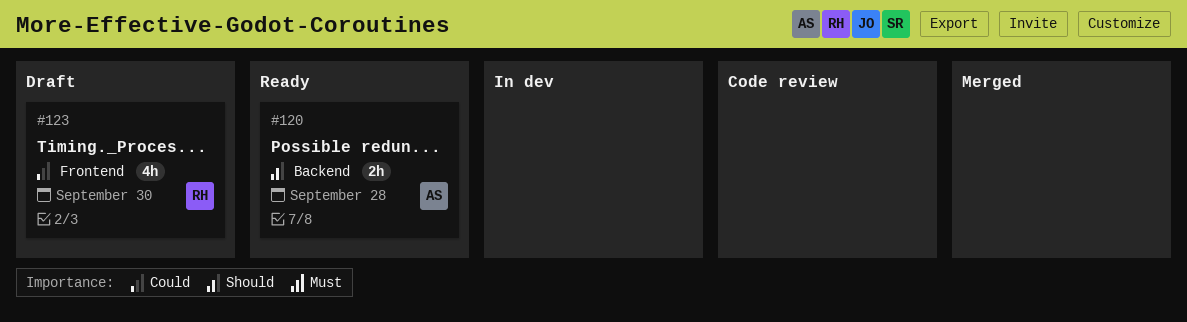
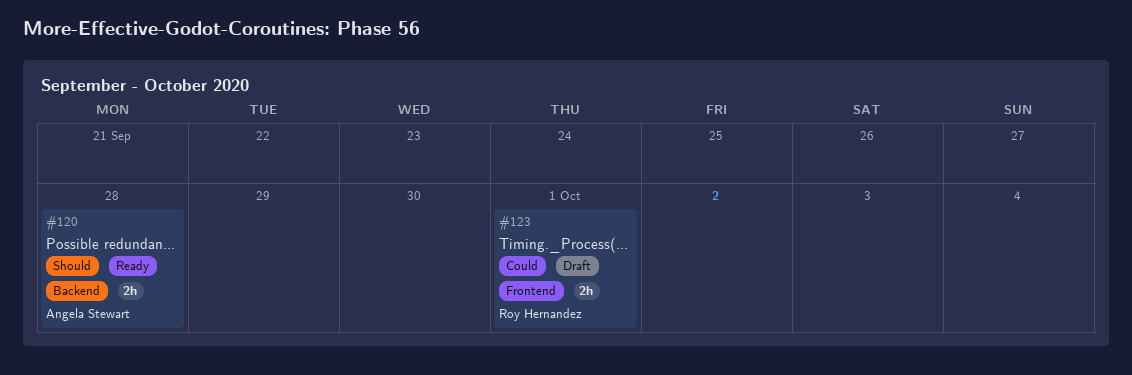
#123, estimate: 4h -> 2h
#123, due: Sep 30 -> Oct 1

